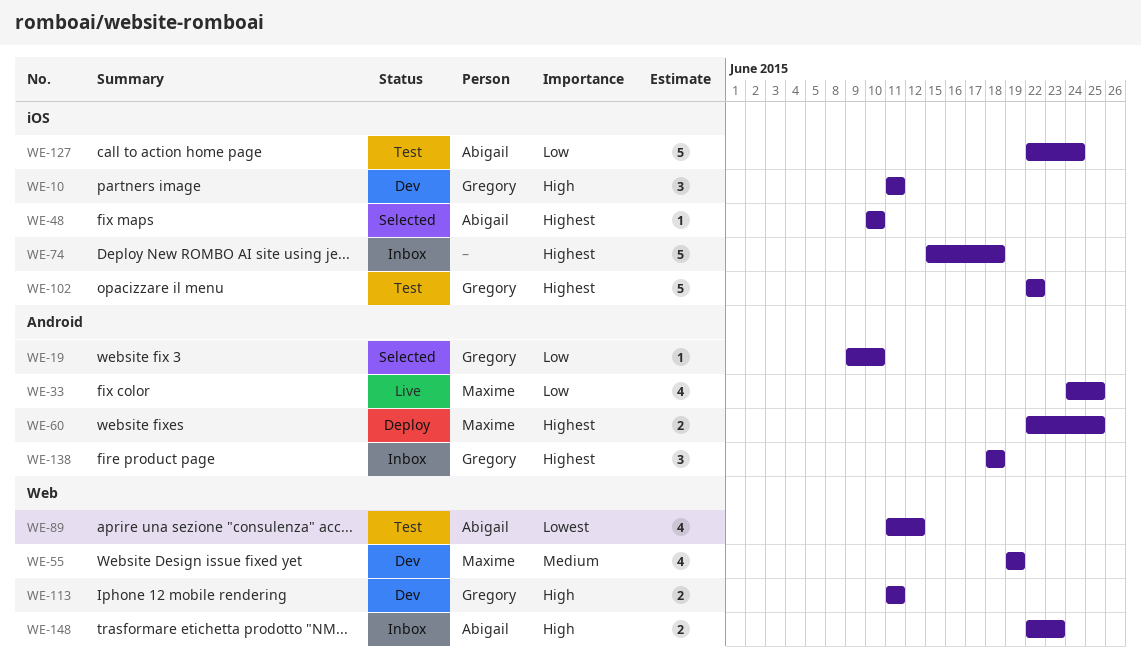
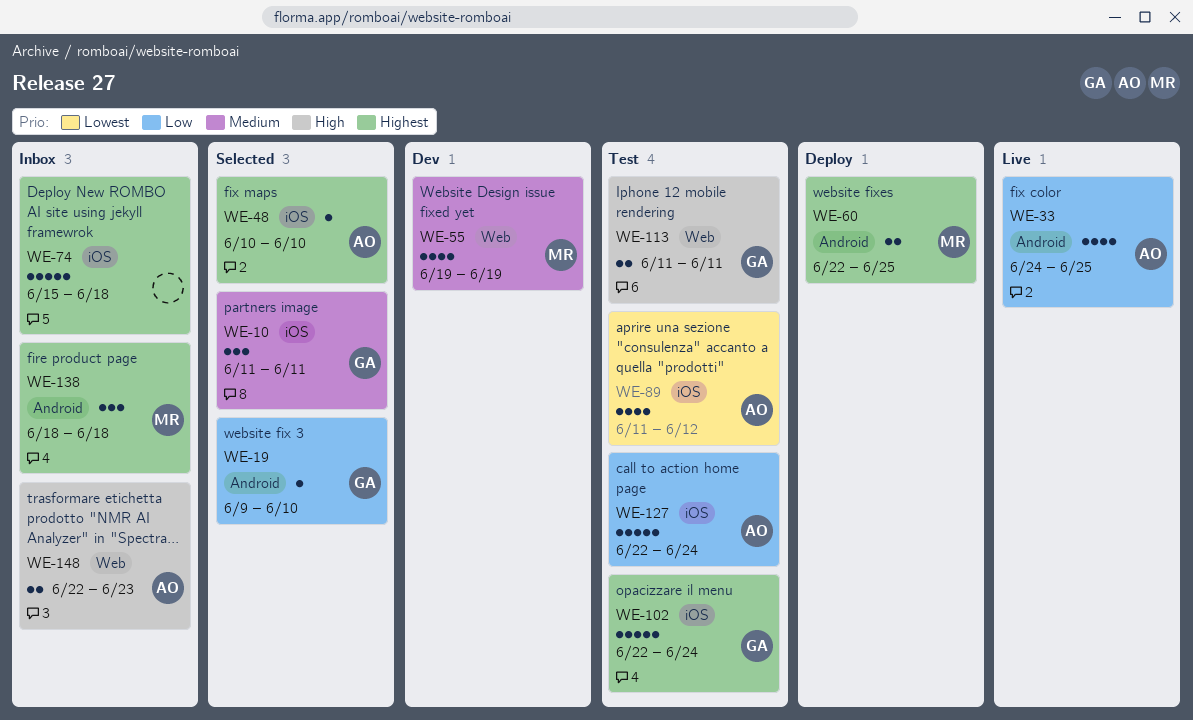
WE-10, status: Dev -> Selected
WE-10, priority: High -> Medium
WE-33, owner: Maxime -> Abigail
WE-89, label: Web -> iOS
WE-102, due: Jun 22 -> Jun 24
WE-113, status: Dev -> Test
WE-138, owner: Gregory -> Maxime

